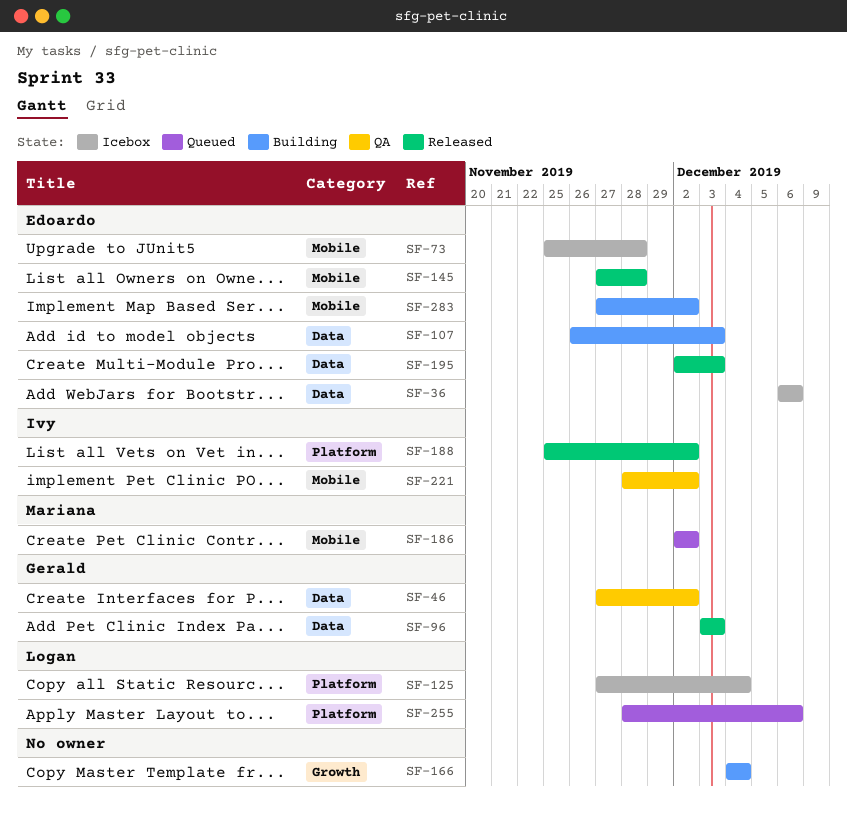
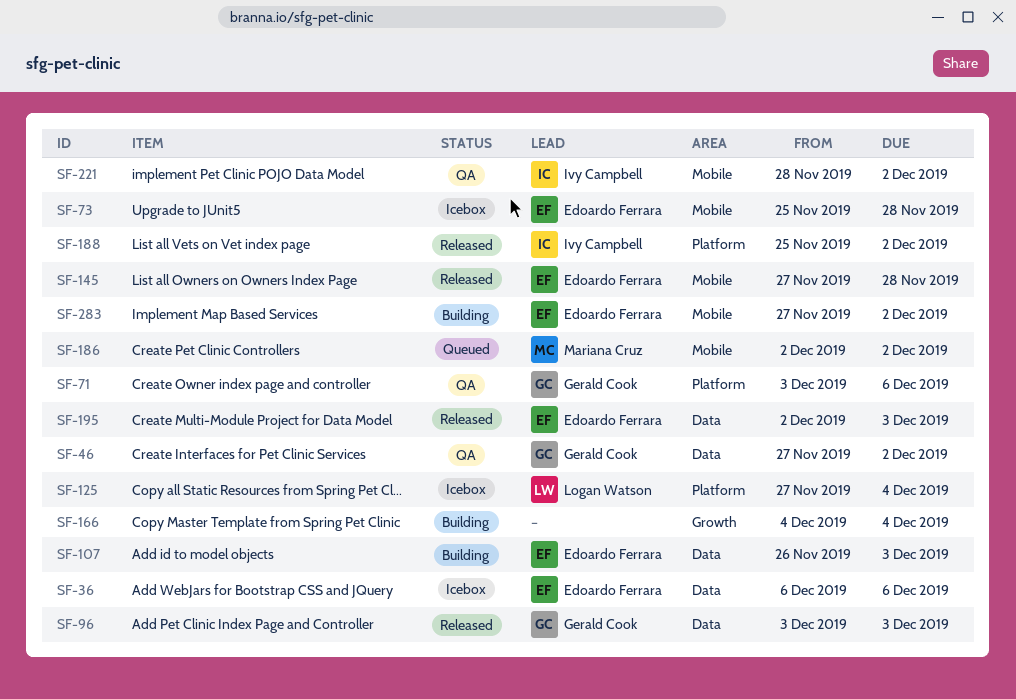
SF-71: none -> present
SF-255: present -> none

